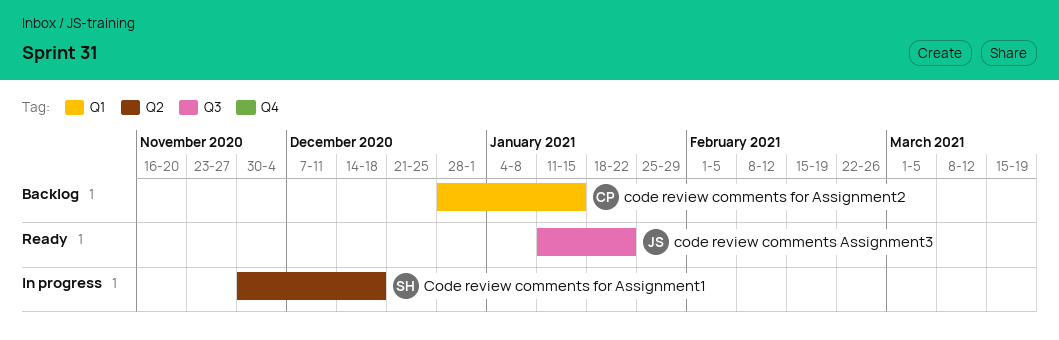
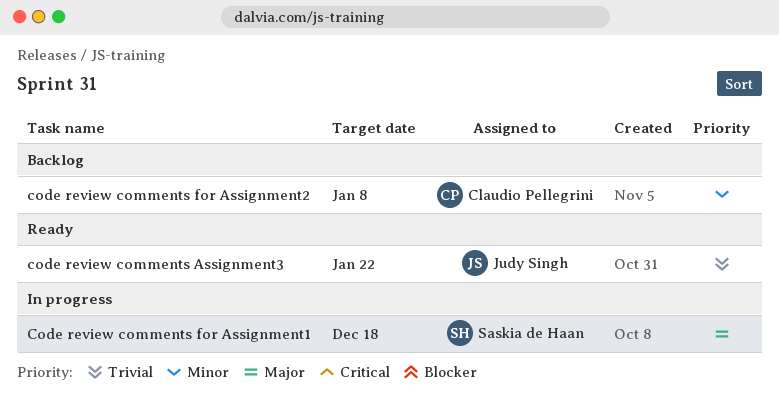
code review comments for Assignment2, due: Jan 15 -> Jan 8

